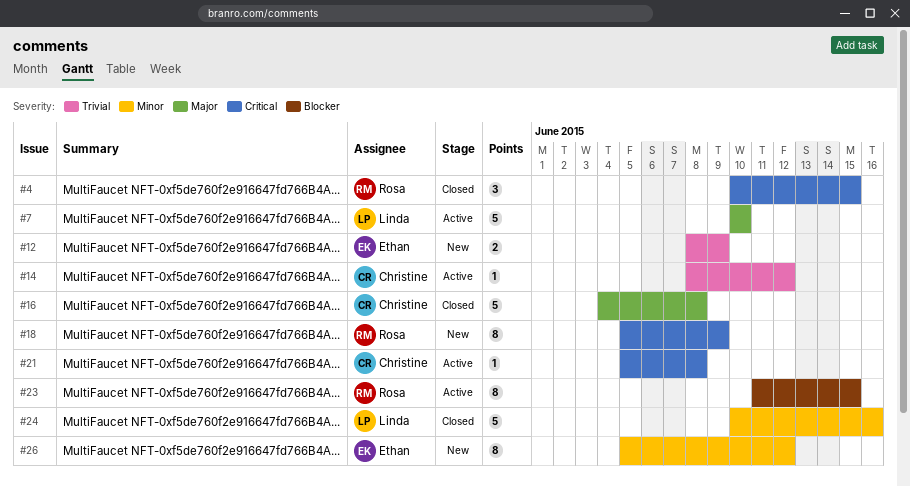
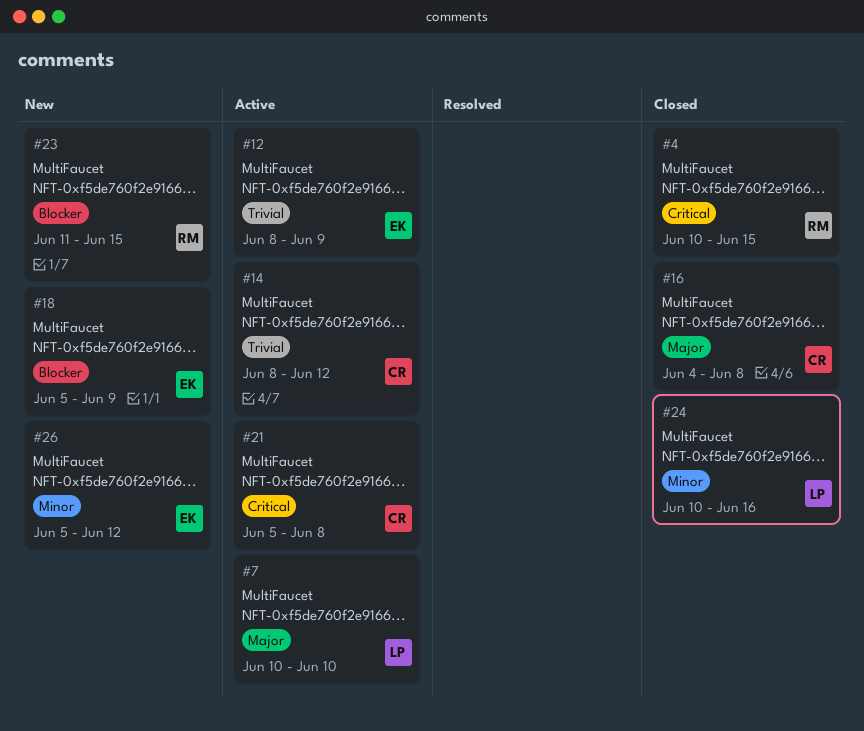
#12, status: New -> Active
#18, owner: Rosa -> Ethan
#18, priority: Critical -> Blocker
#23, status: Active -> New

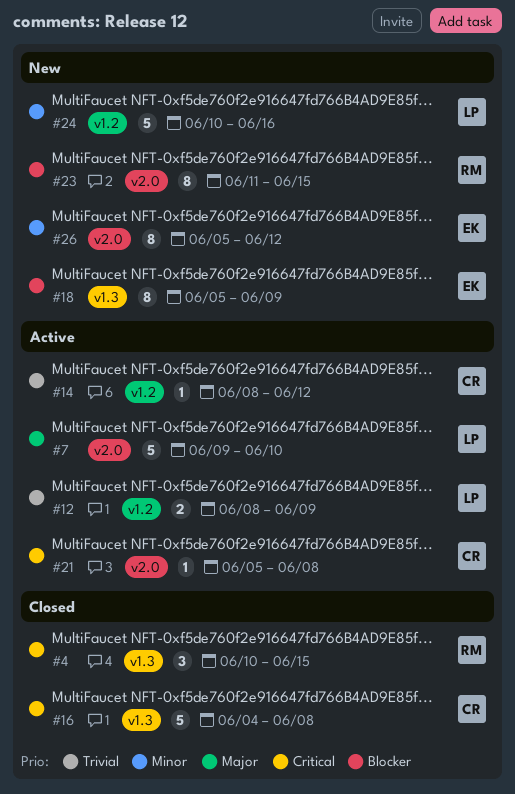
#7, start: Jun 10 -> Jun 9
#12, owner: EK -> LP
#16, priority: Major -> Critical
#24, status: Closed -> New

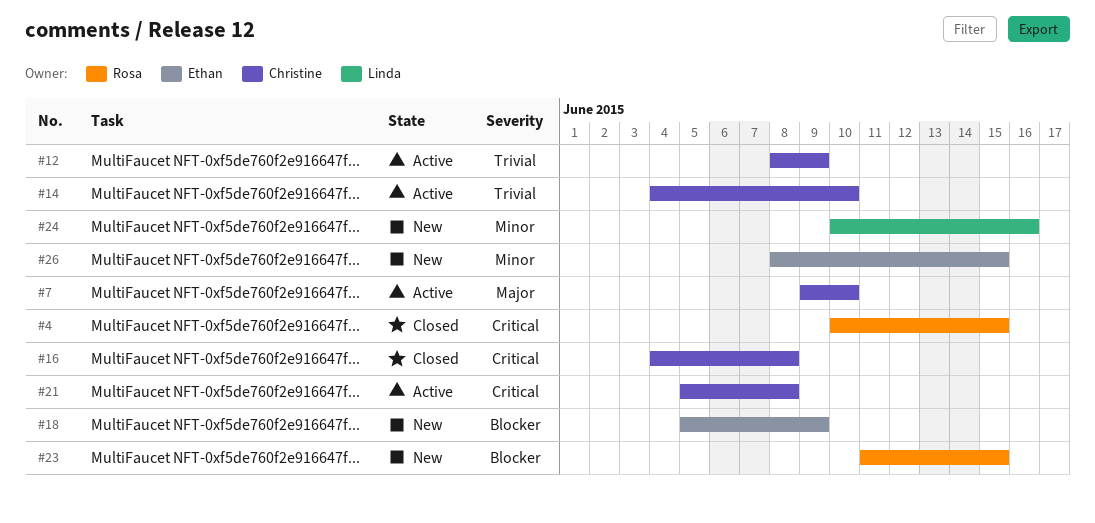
#7, owner: Linda -> Christine
#12, owner: Linda -> Christine
#14, start: Jun 8 -> Jun 4
#14, due: Jun 12 -> Jun 10
#26, start: Jun 5 -> Jun 8
#26, due: Jun 12 -> Jun 15

